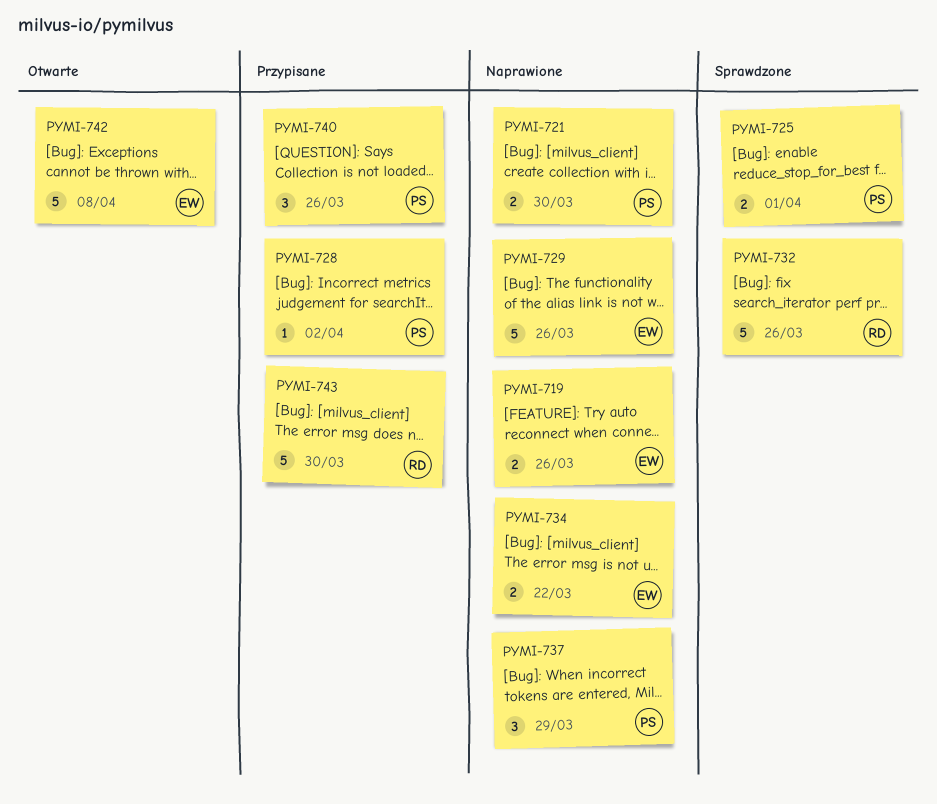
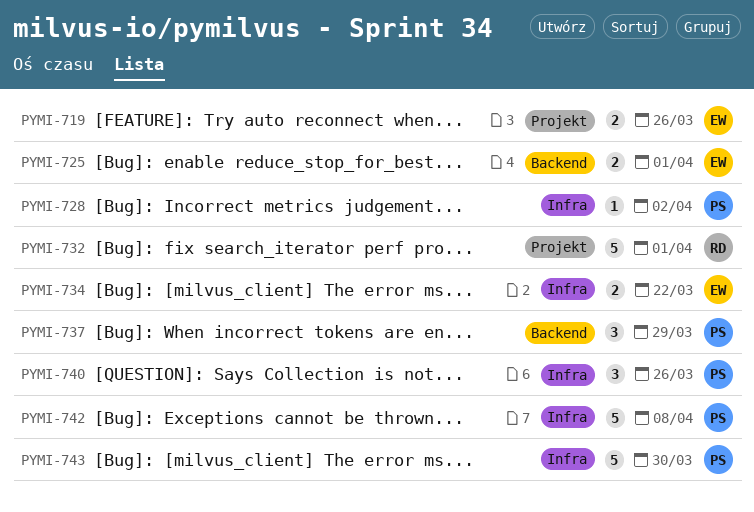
PYMI-721: present -> none
PYMI-725, owner: PS -> EW
PYMI-729: present -> none
PYMI-732, due: Mar 26 -> Apr 1
PYMI-742, owner: EW -> PS
PYMI-743, owner: RD -> PS

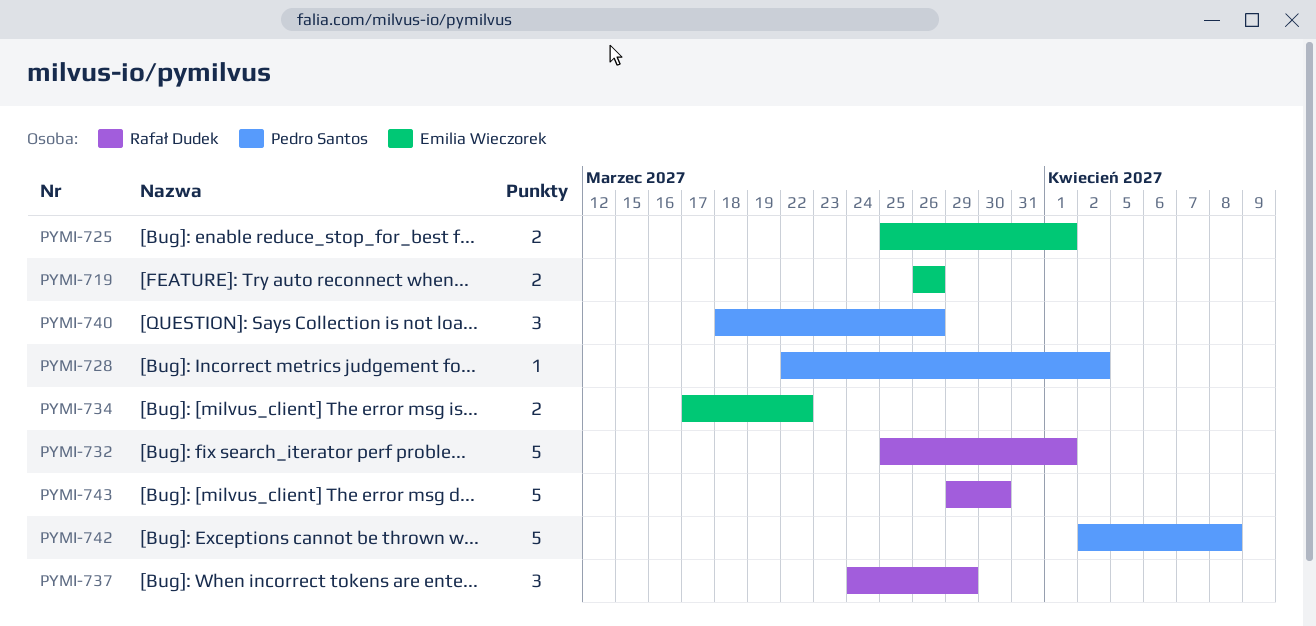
PYMI-737, owner: Pedro Santos -> Rafał Dudek
PYMI-743, owner: Pedro Santos -> Rafał Dudek

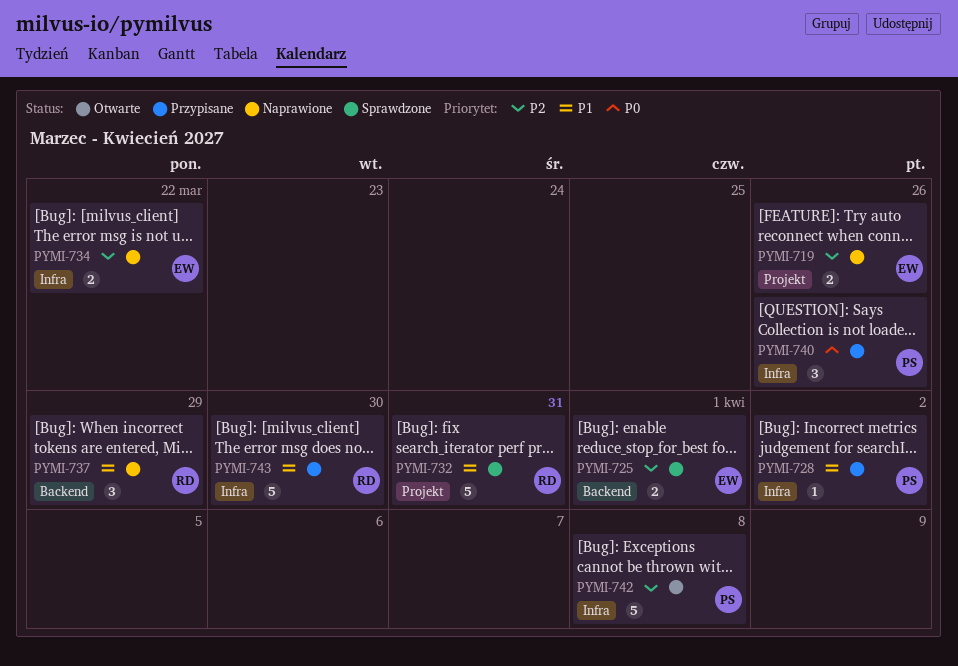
PYMI-732, due: Apr 1 -> Mar 31

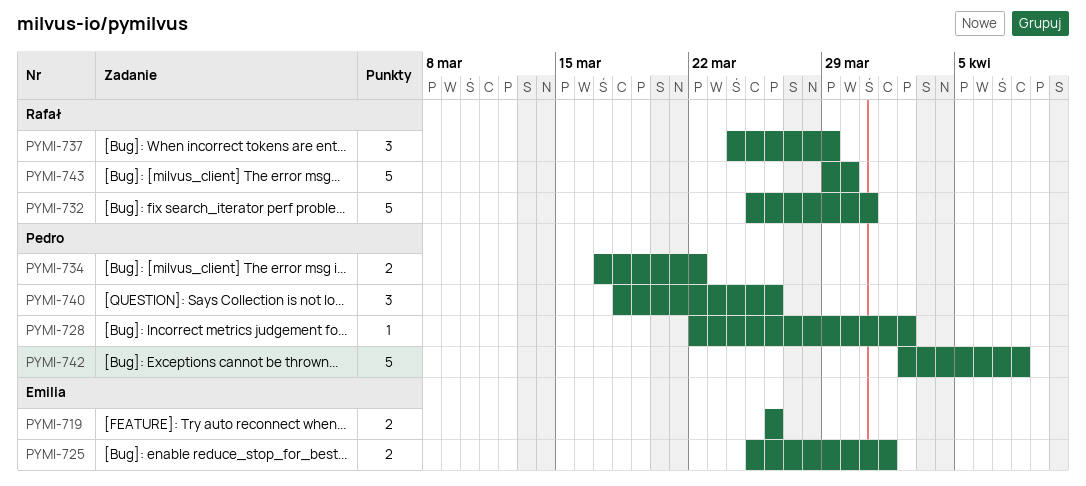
PYMI-734, owner: Emilia -> Pedro

